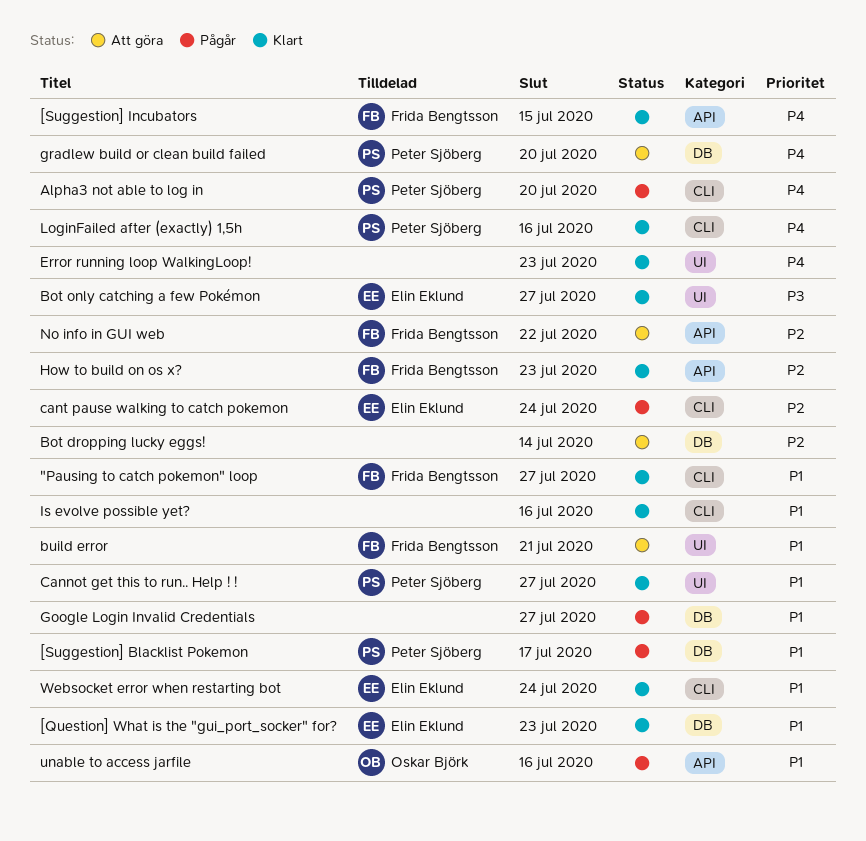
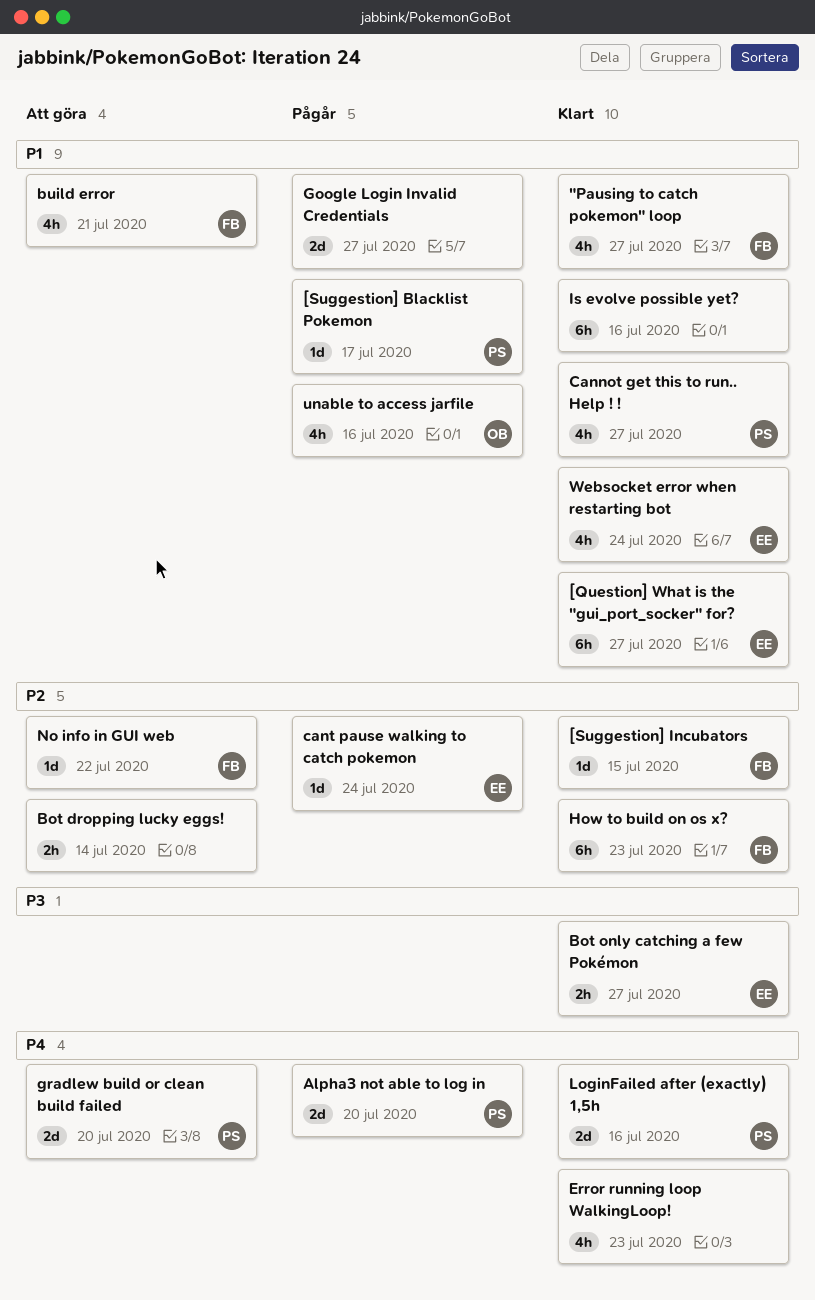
[Question] What is the "gui_port_socker" for?, due: Jul 23 -> Jul 27
[Suggestion] Incubators, priority: P4 -> P2

